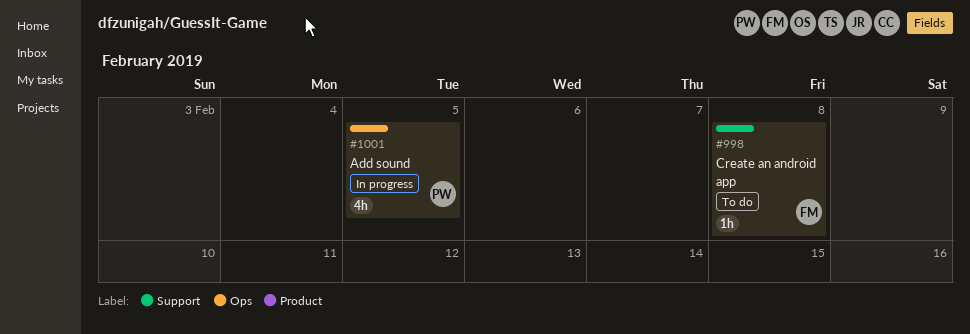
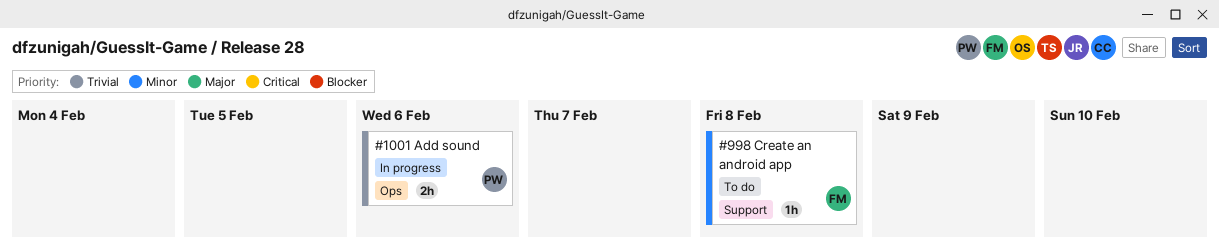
#1001, estimate: 4h -> 2h
#1001, due: Feb 5 -> Feb 6

